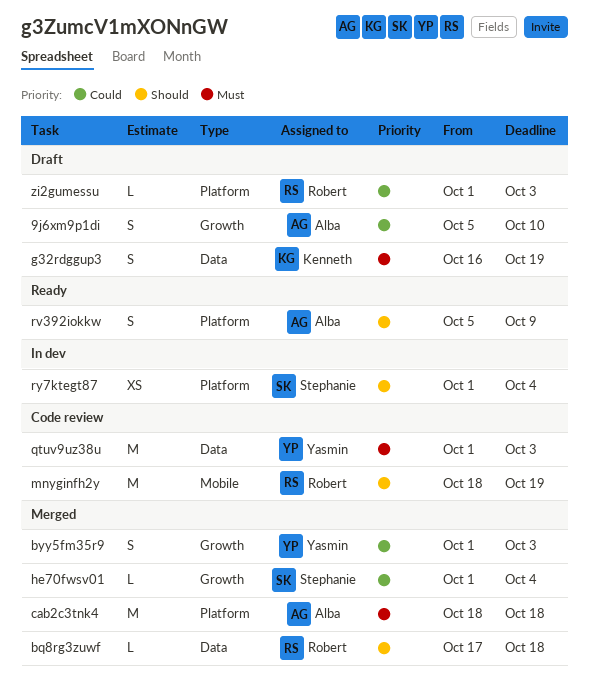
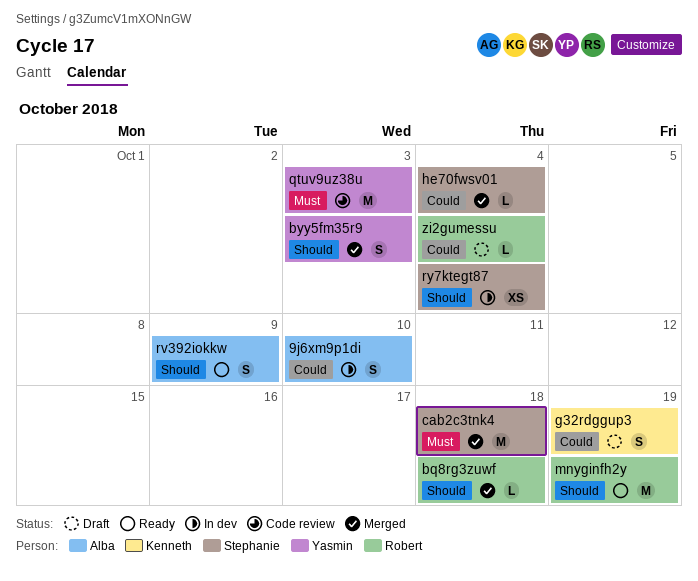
9j6xm9p1di, status: Draft -> In dev
byy5fm35r9, priority: Could -> Should
cab2c3tnk4, owner: Alba -> Stephanie
g32rdggup3, priority: Must -> Could
mnyginfh2y, status: Code review -> Ready
zi2gumessu, due: Oct 3 -> Oct 4

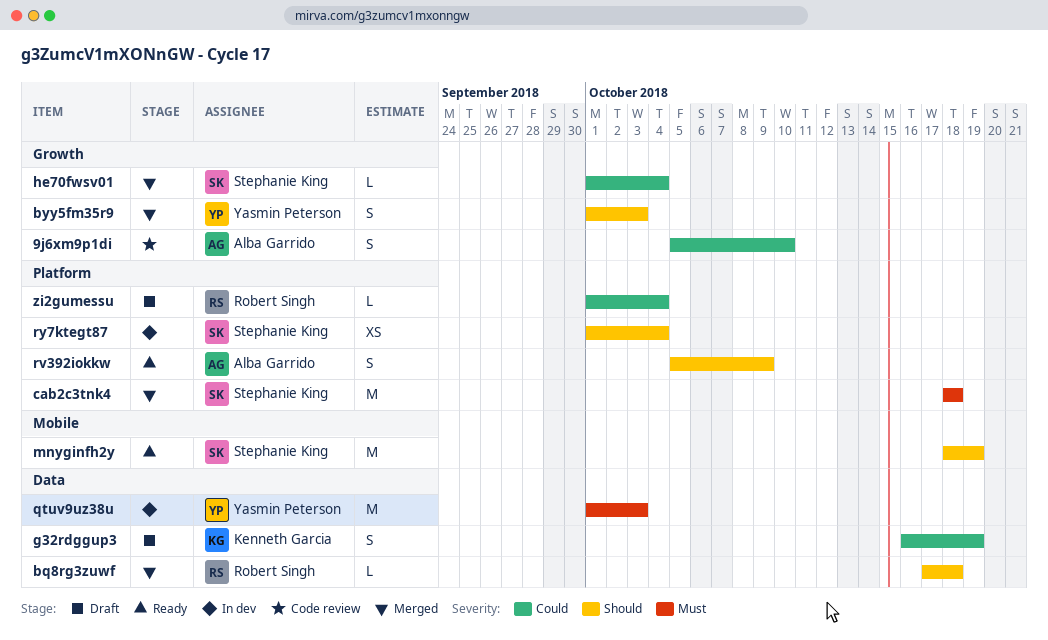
9j6xm9p1di, status: In dev -> Code review
mnyginfh2y, owner: Robert Singh -> Stephanie King
qtuv9uz38u, status: Code review -> In dev

